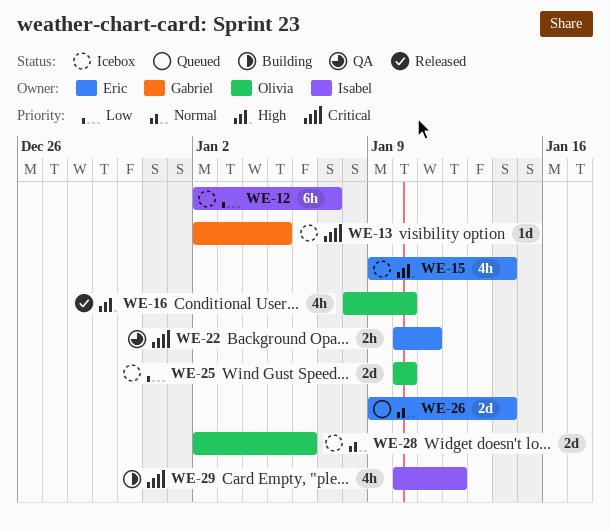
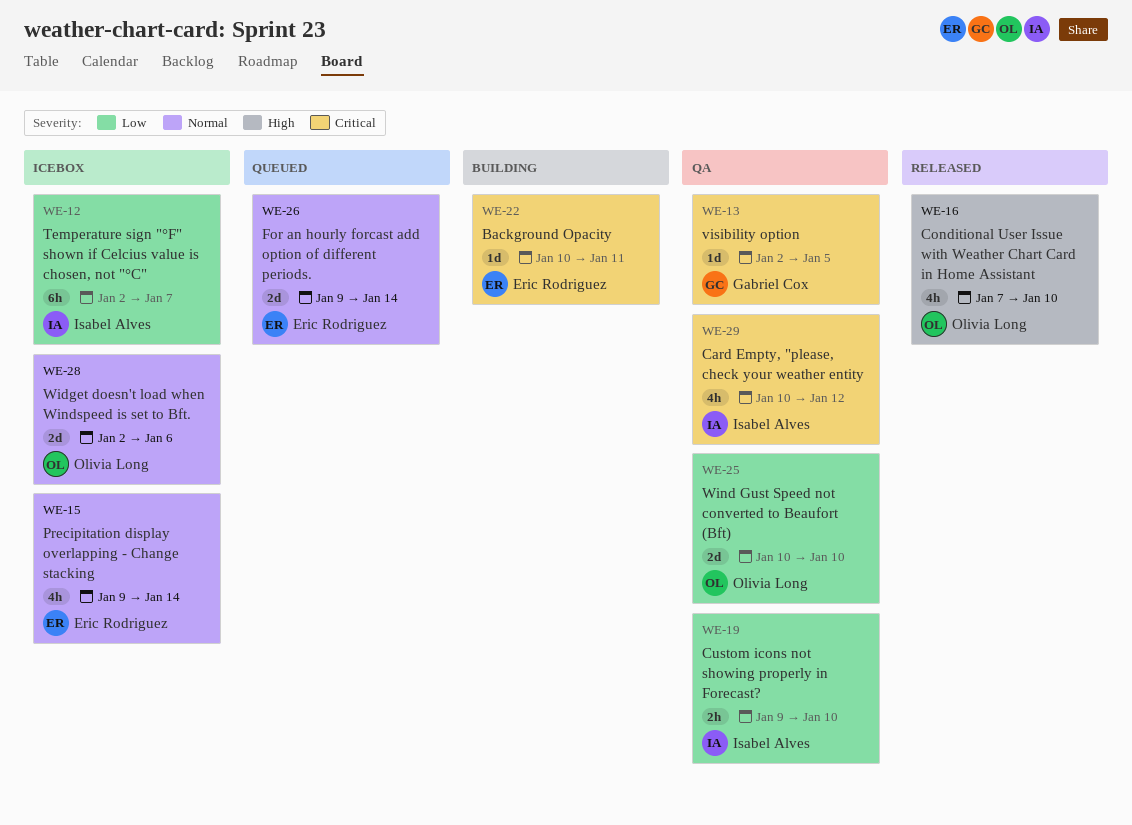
WE-13, status: Icebox -> QA
WE-15, priority: High -> Normal
WE-16, start: Jan 8 -> Jan 7
WE-19: none -> present
WE-22, status: QA -> Building
WE-22, estimate: 2h -> 1d
WE-25, status: Icebox -> QA
WE-29, status: Building -> QA

